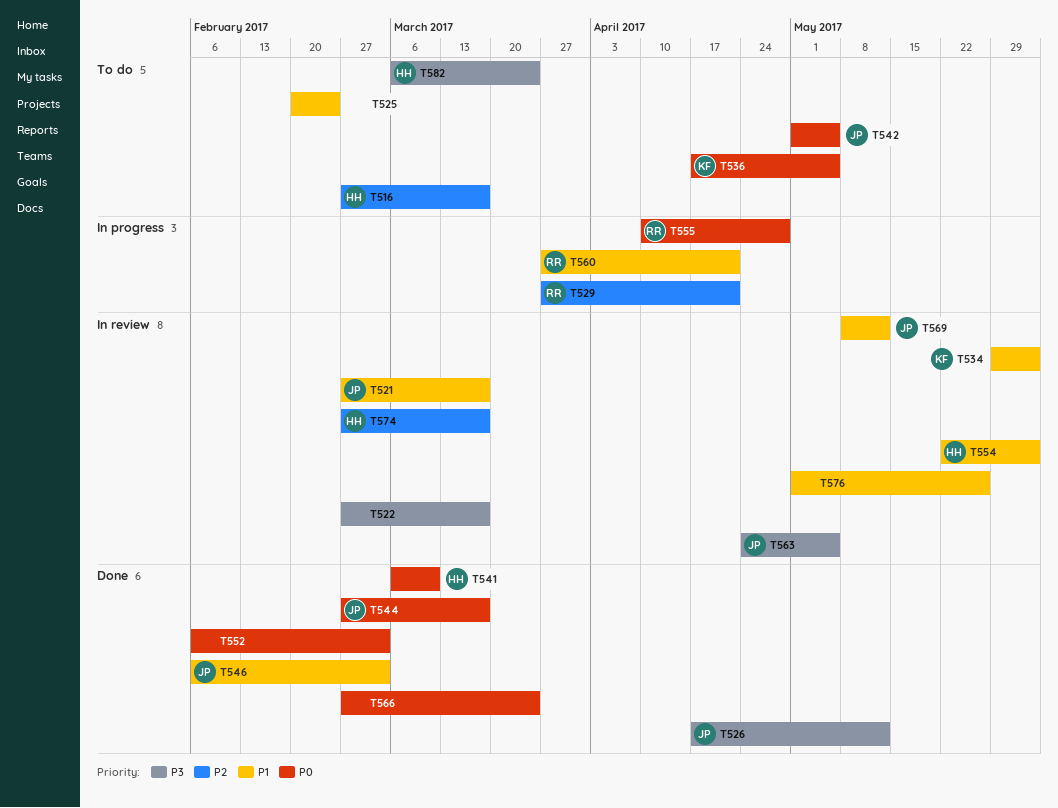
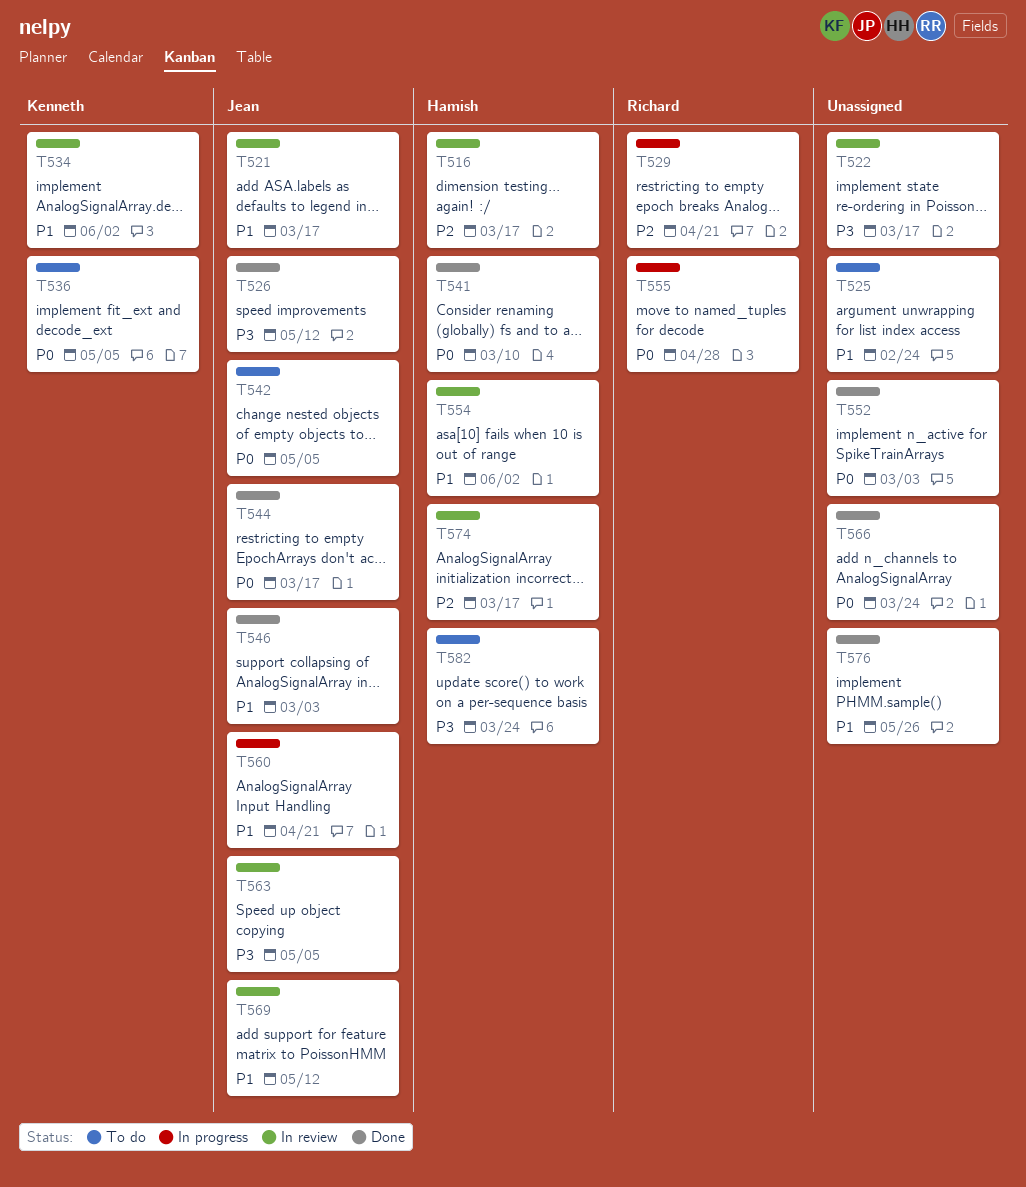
T516, status: To do -> In review
T560, owner: Richard -> Jean
T576, status: In review -> Done

